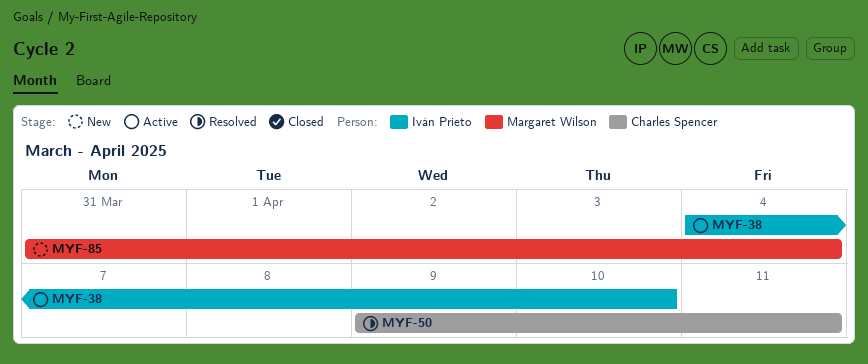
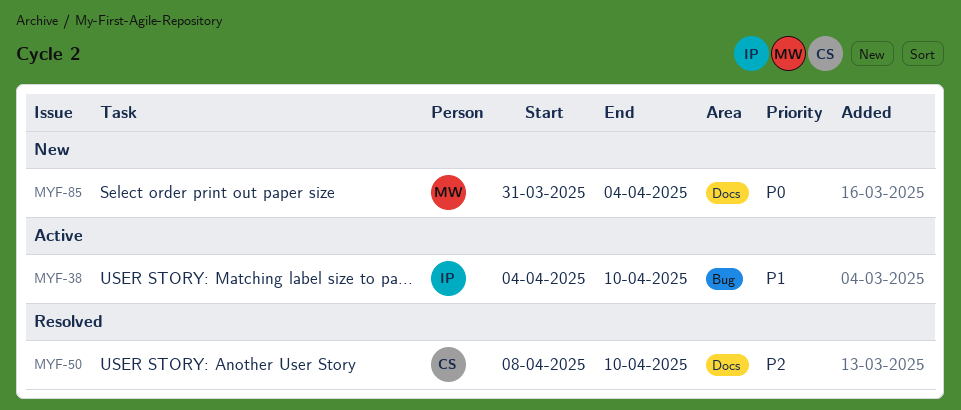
MYF-50, start: Apr 9 -> Apr 8
MYF-50, due: Apr 11 -> Apr 10

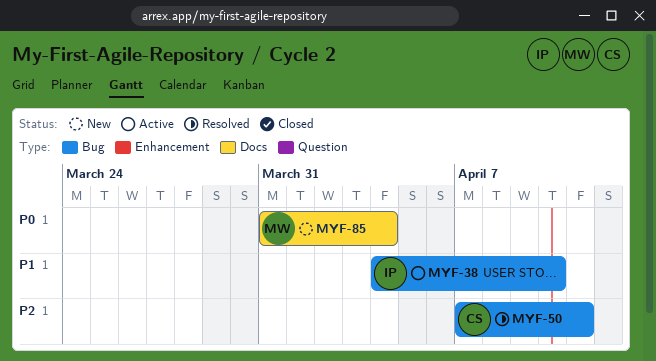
MYF-50, label: Docs -> Bug
MYF-50, start: Apr 8 -> Apr 7
MYF-50, due: Apr 10 -> Apr 11

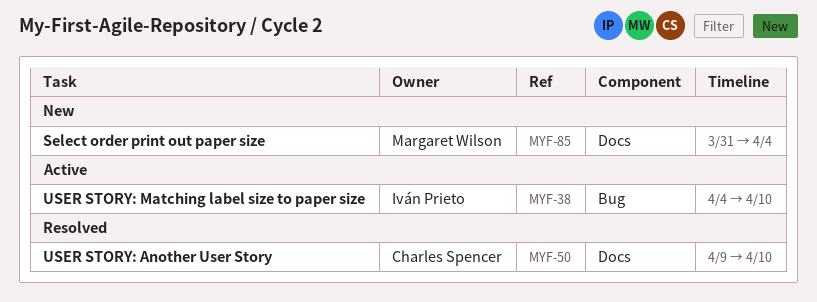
MYF-50, label: Bug -> Docs
MYF-50, start: Apr 7 -> Apr 9
MYF-50, due: Apr 11 -> Apr 10

